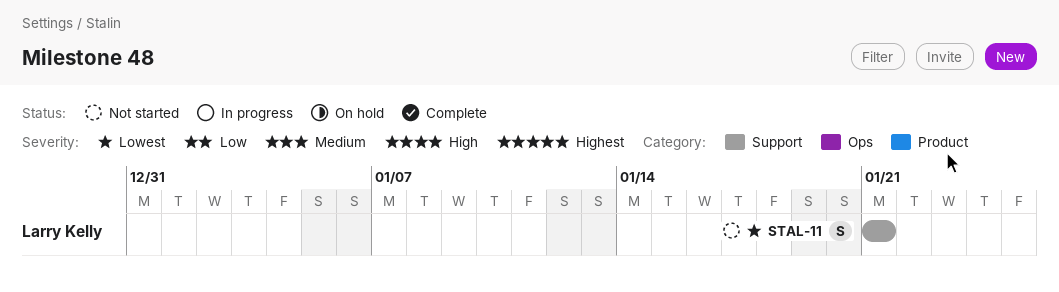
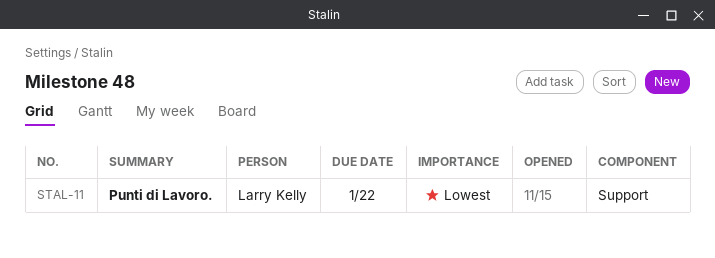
STAL-11, due: Jan 21 -> Jan 22

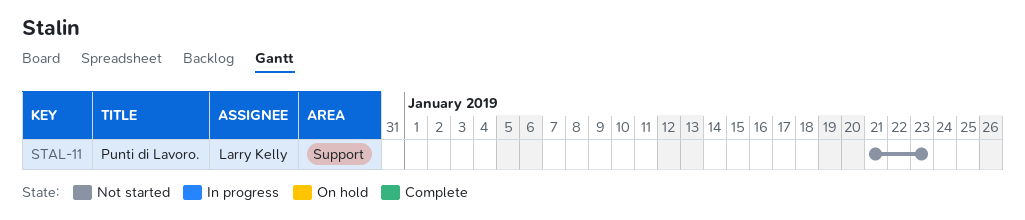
STAL-11, due: Jan 22 -> Jan 23

